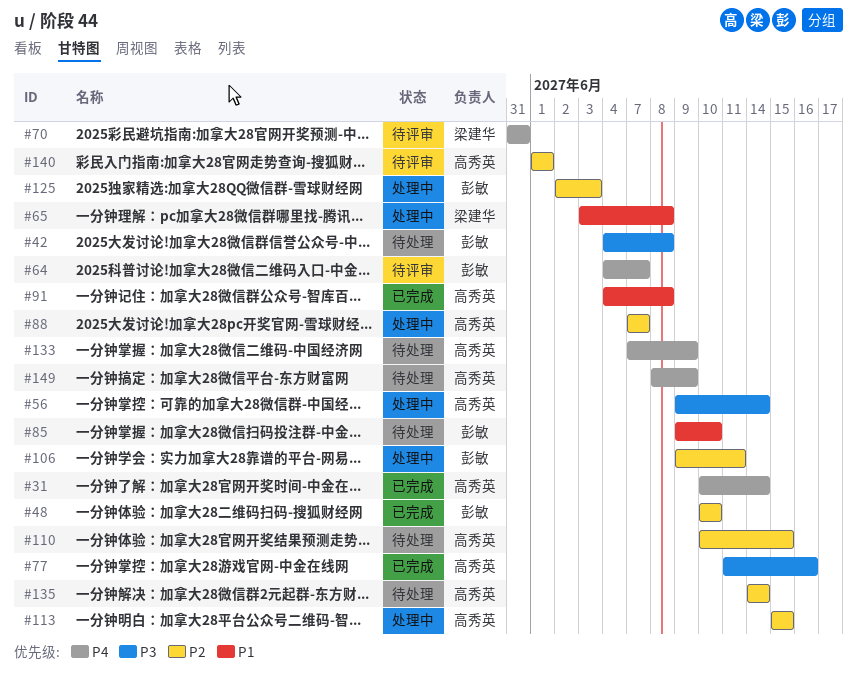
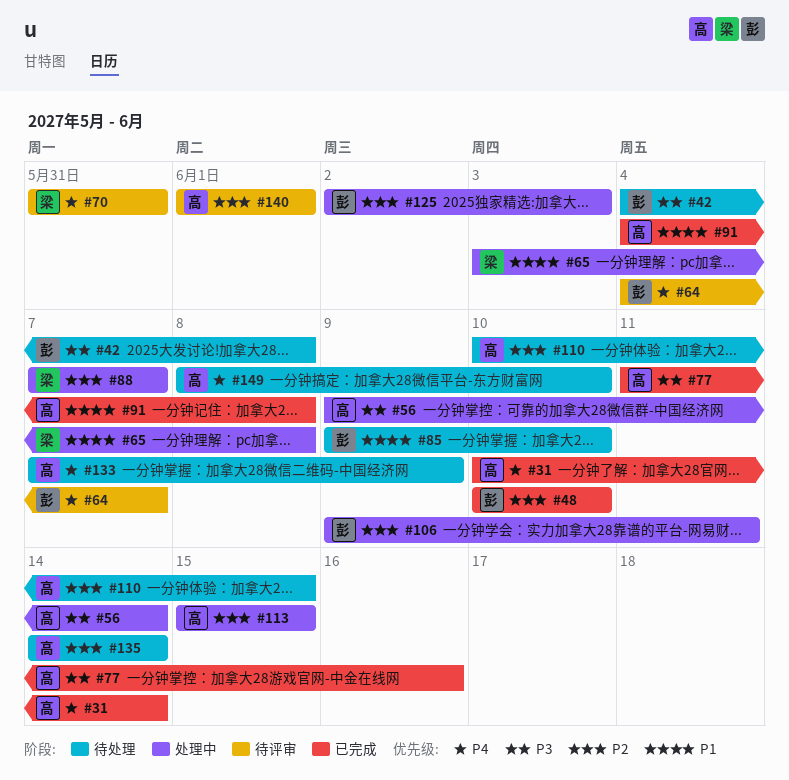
#88, owner: 高秀英 -> 梁建华
#149, due: Jun 9 -> Jun 10

